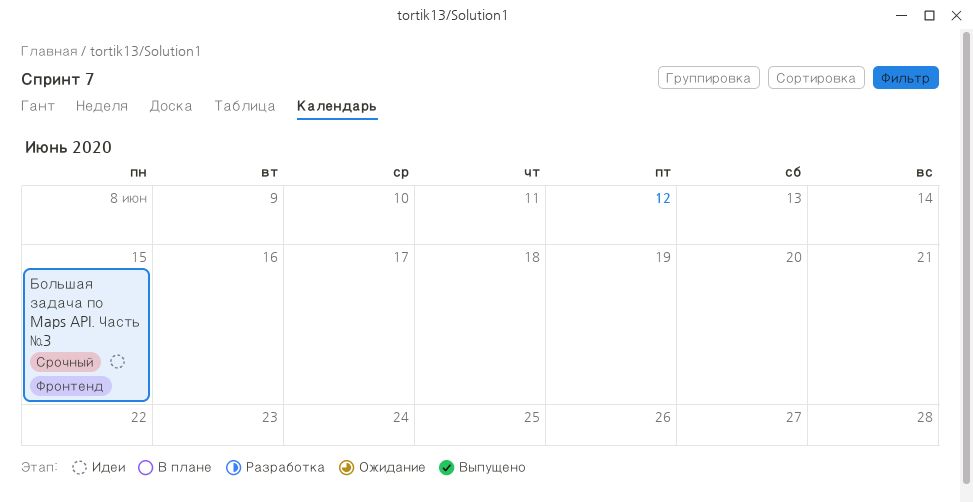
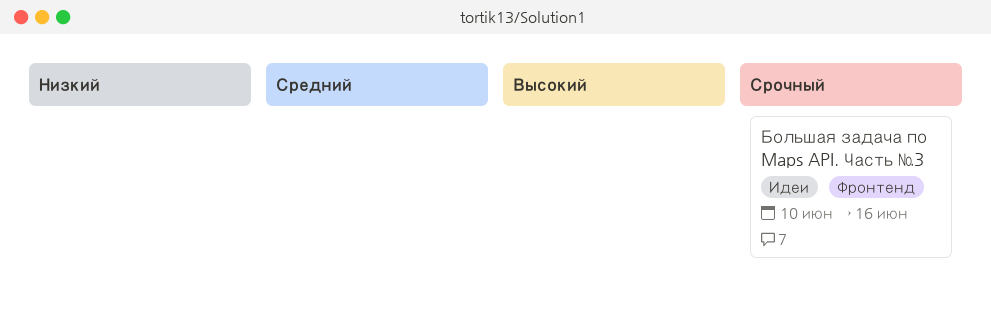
Большая задача по Maps API. Часть №3, due: Jun 15 -> Jun 16

